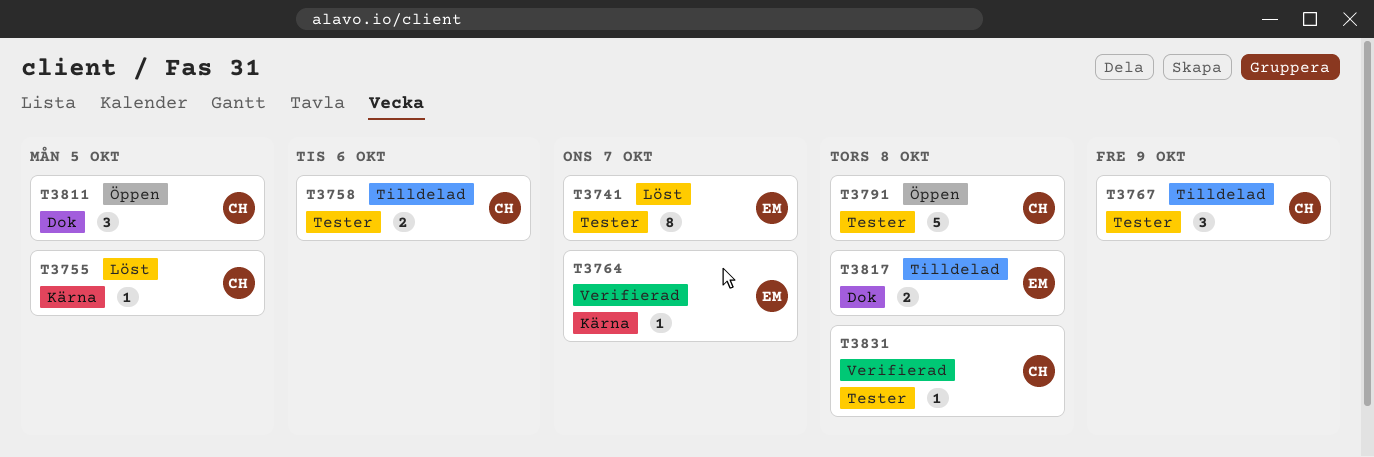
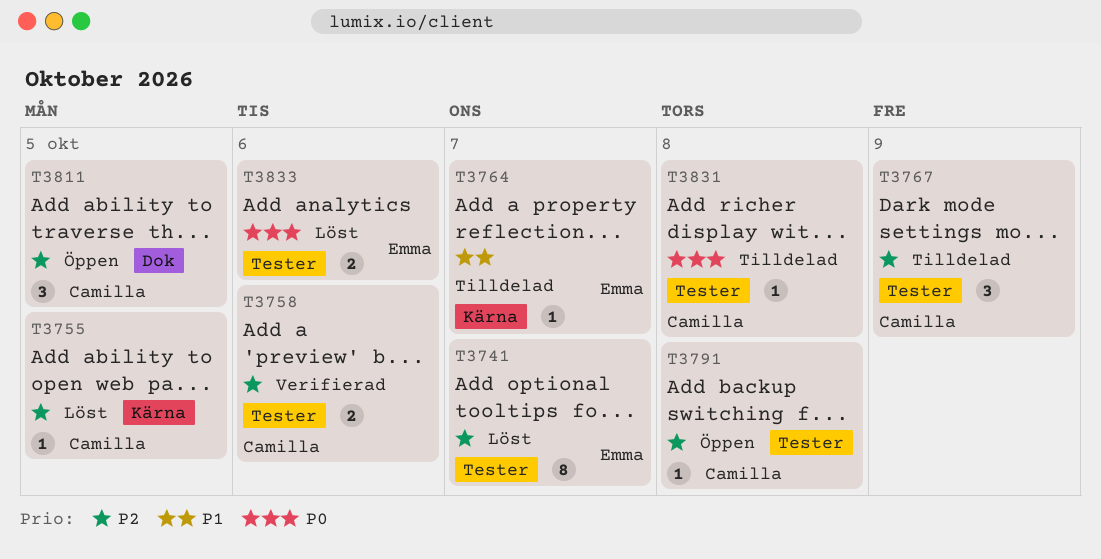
T3758, status: Tilldelad -> Verifierad
T3764, status: Verifierad -> Tilldelad
T3791, estimate: 5 -> 1
T3817: present -> none
T3831, status: Verifierad -> Tilldelad
T3833: none -> present

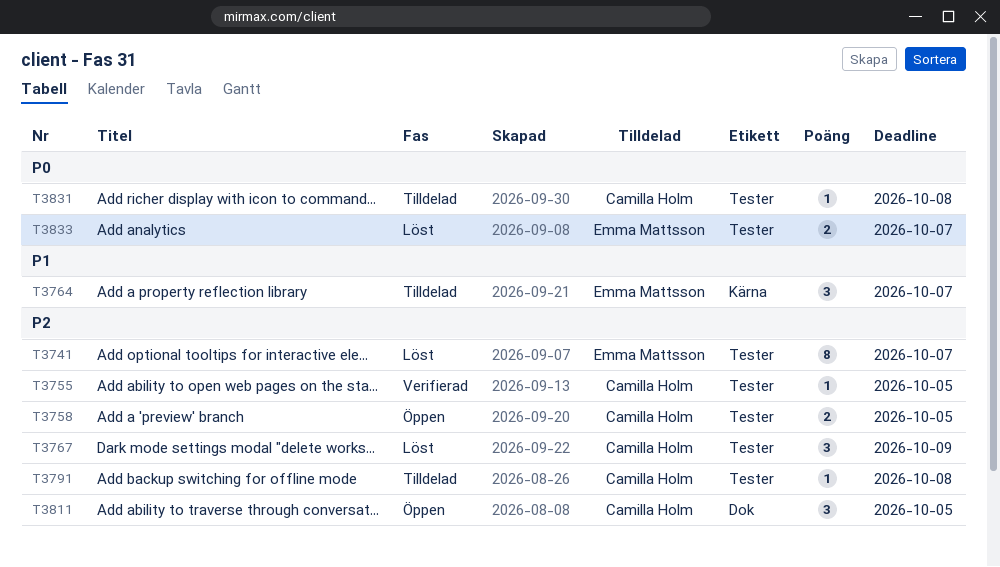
T3755, status: Löst -> Verifierad
T3755, label: Kärna -> Tester
T3758, status: Verifierad -> Öppen
T3758, due: Oct 6 -> Oct 5
T3764, estimate: 1 -> 3
T3767, status: Tilldelad -> Löst
T3791, status: Öppen -> Tilldelad
T3833, due: Oct 6 -> Oct 7

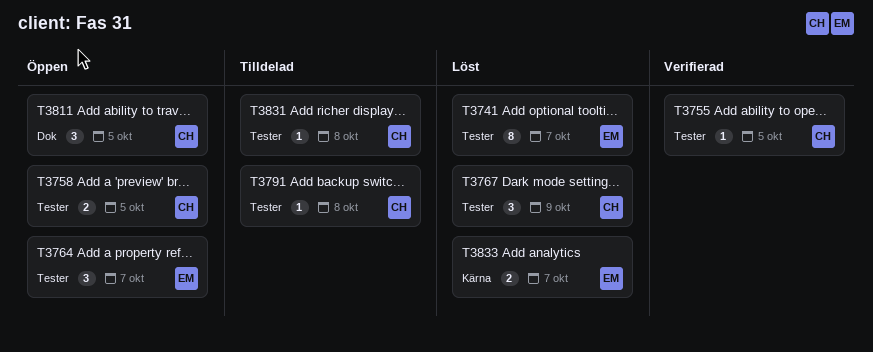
T3764, status: Tilldelad -> Öppen
T3764, label: Kärna -> Tester
T3833, label: Tester -> Kärna

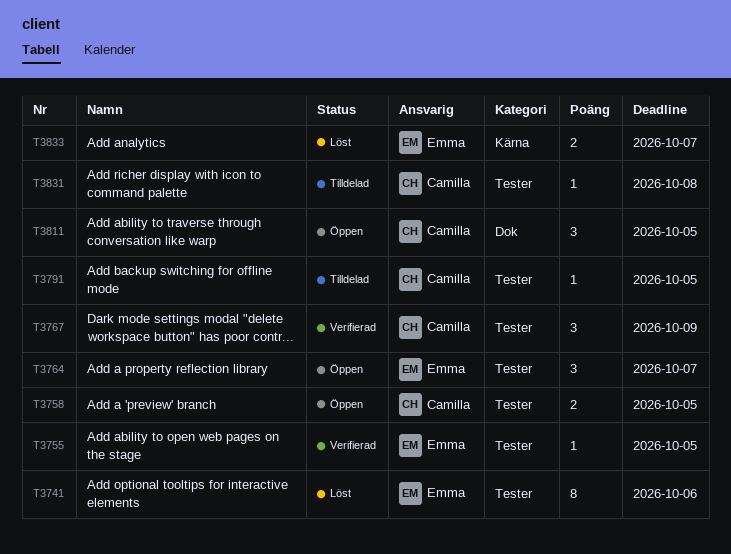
T3741, due: Oct 7 -> Oct 6
T3755, owner: Camilla -> Emma
T3767, status: Löst -> Verifierad
T3791, due: Oct 8 -> Oct 5

